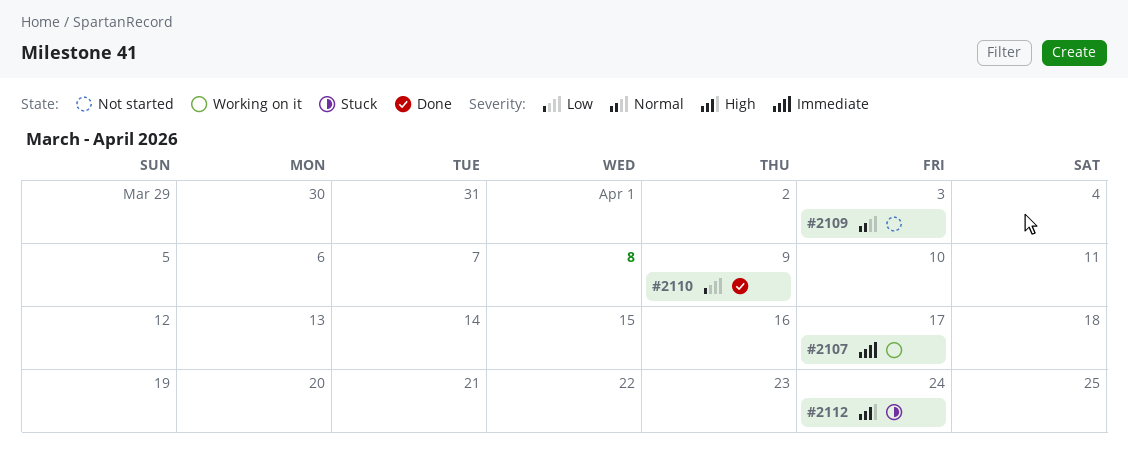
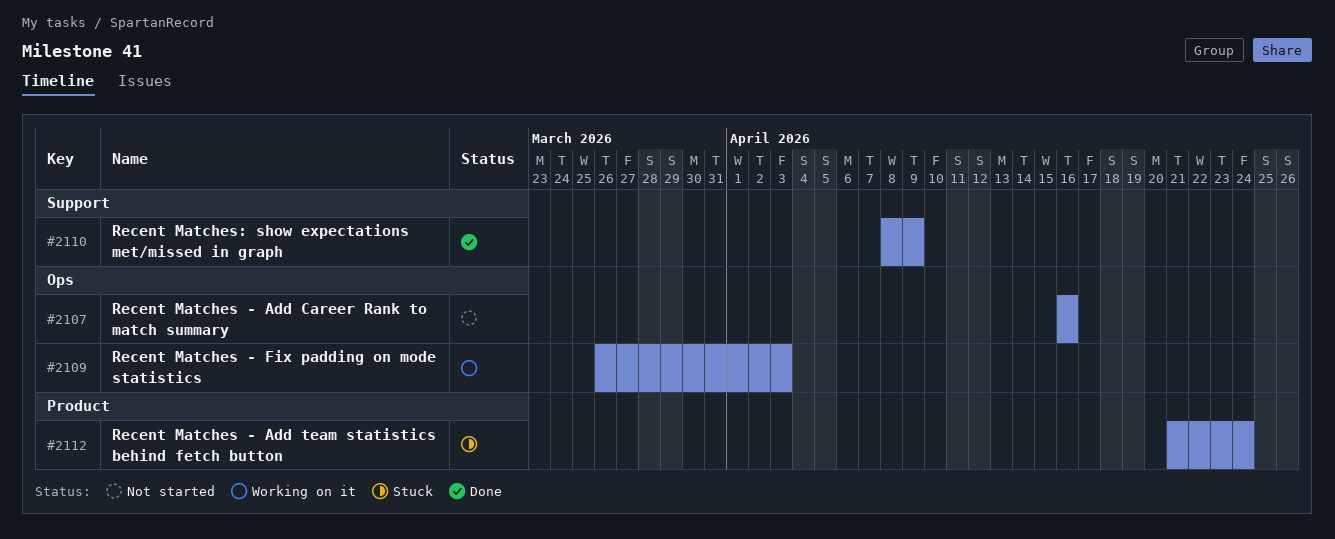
#2107, status: Working on it -> Not started
#2107, due: Apr 17 -> Apr 16
#2109, status: Not started -> Working on it

